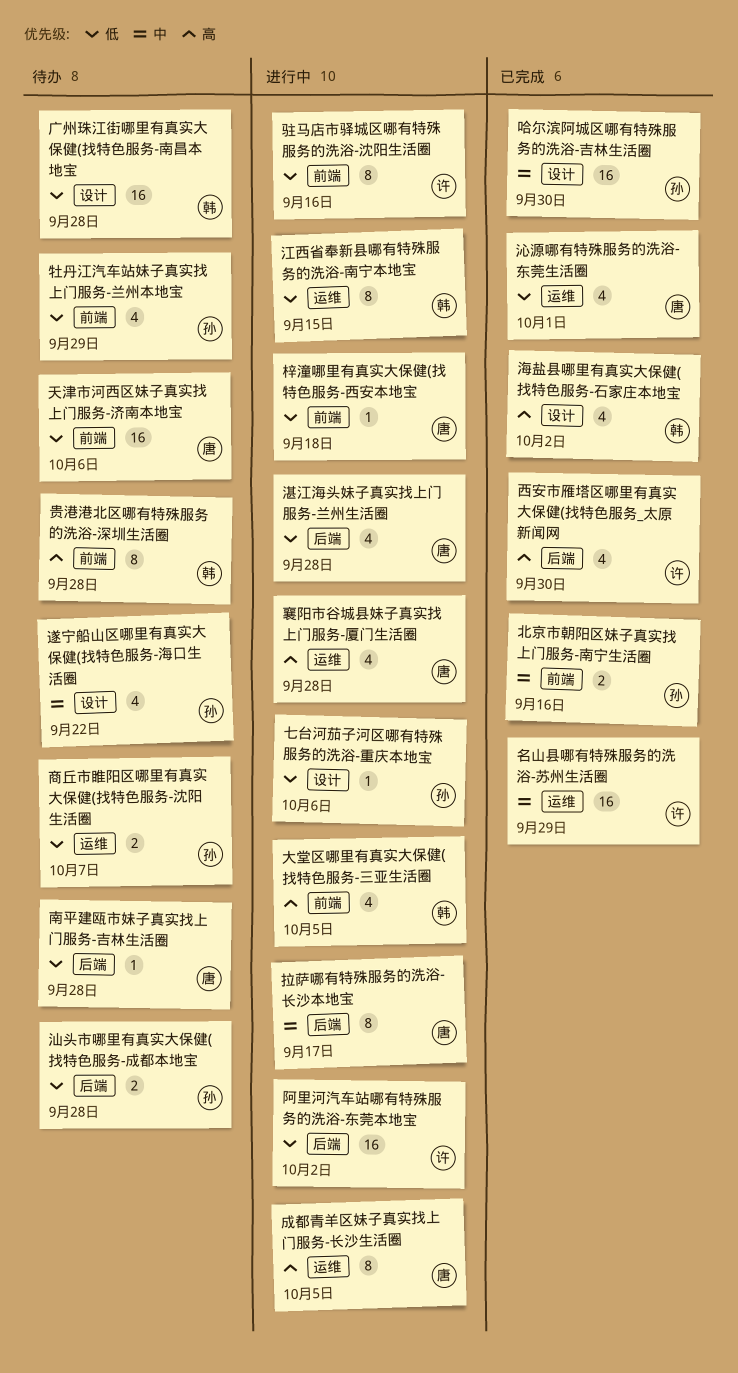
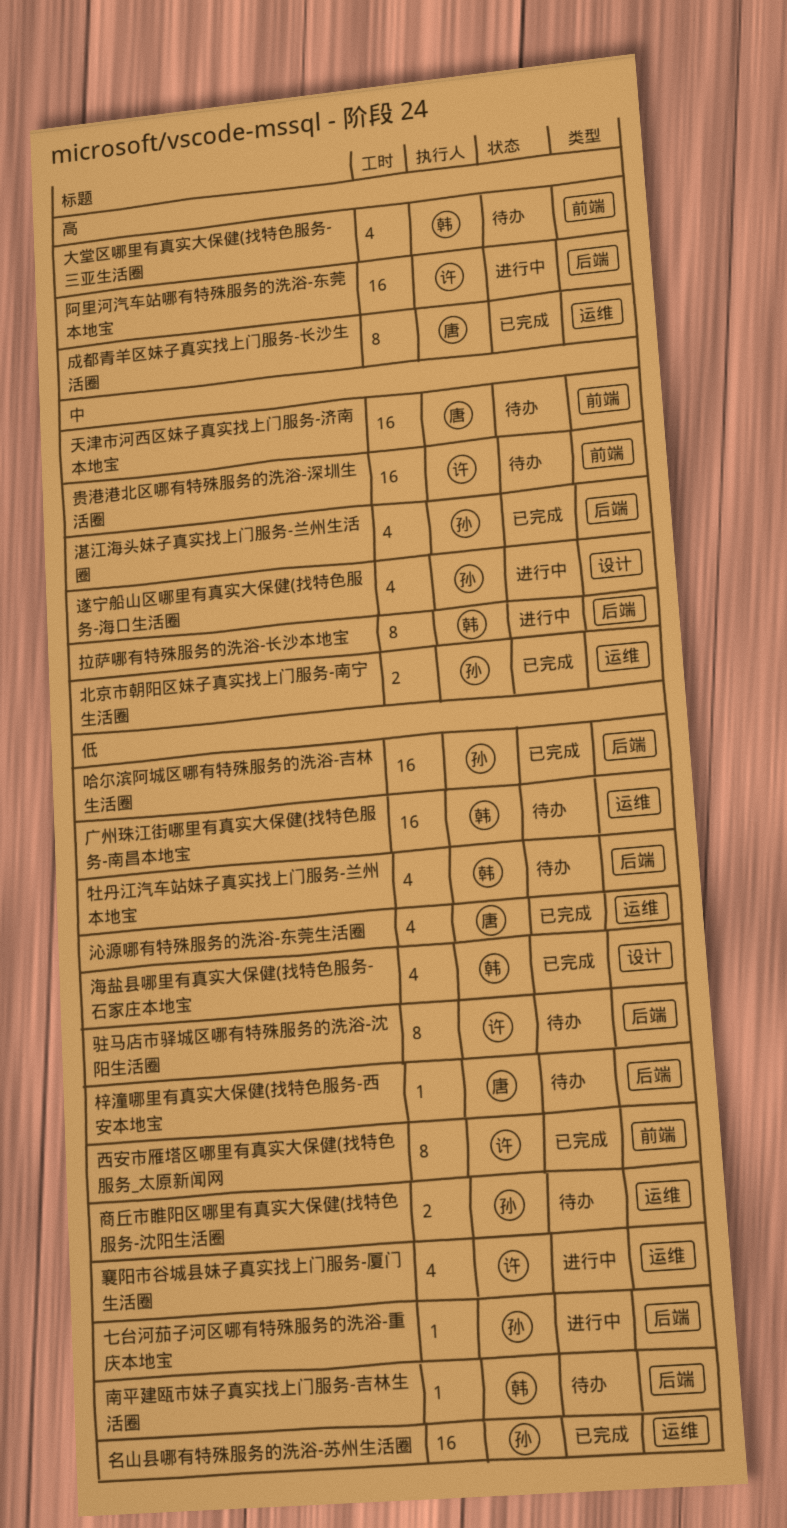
七台河茄子河区哪有特殊服务的洗浴-重庆本地宝, label: 设计 -> 后端
北京市朝阳区妹子真实找上门服务-南宁生活圈, label: 前端 -> 运维
南平建瓯市妹子真实找上门服务-吉林生活圈, owner: 唐 -> 韩
名山县哪有特殊服务的洗浴-苏州生活圈, owner: 许 -> 孙
名山县哪有特殊服务的洗浴-苏州生活圈, priority: 中 -> 低
哈尔滨阿城区哪有特殊服务的洗浴-吉林生活圈, priority: 中 -> 低
哈尔滨阿城区哪有特殊服务的洗浴-吉林生活圈, label: 设计 -> 后端
大堂区哪里有真实大保健(找特色服务-三亚生活圈, status: 进行中 -> 待办
天津市河西区妹子真实找上门服务-济南本地宝, priority: 低 -> 中
广州珠江街哪里有真实大保健(找特色服务-南昌本地宝, label: 设计 -> 运维
成都青羊区妹子真实找上门服务-长沙生活圈, status: 进行中 -> 已完成
拉萨哪有特殊服务的洗浴-长沙本地宝, owner: 唐 -> 韩
梓潼哪里有真实大保健(找特色服务-西安本地宝, status: 进行中 -> 待办
梓潼哪里有真实大保健(找特色服务-西安本地宝, label: 前端 -> 后端
汕头市哪里有真实大保健(找特色服务-成都本地宝: present -> none
江西省奉新县哪有特殊服务的洗浴-南宁本地宝: present -> none
海盐县哪里有真实大保健(找特色服务-石家庄本地宝, priority: 高 -> 低
湛江海头妹子真实找上门服务-兰州生活圈, status: 进行中 -> 已完成
湛江海头妹子真实找上门服务-兰州生活圈, owner: 唐 -> 孙
湛江海头妹子真实找上门服务-兰州生活圈, priority: 低 -> 中
牡丹江汽车站妹子真实找上门服务-兰州本地宝, owner: 孙 -> 韩
牡丹江汽车站妹子真实找上门服务-兰州本地宝, label: 前端 -> 后端
襄阳市谷城县妹子真实找上门服务-厦门生活圈, owner: 唐 -> 许
襄阳市谷城县妹子真实找上门服务-厦门生活圈, priority: 高 -> 低
西安市雁塔区哪里有真实大保健(找特色服务_太原新闻网, priority: 高 -> 低
西安市雁塔区哪里有真实大保健(找特色服务_太原新闻网, label: 后端 -> 前端
西安市雁塔区哪里有真实大保健(找特色服务_太原新闻网, estimate: 4 -> 8
贵港港北区哪有特殊服务的洗浴-深圳生活圈, owner: 韩 -> 许
贵港港北区哪有特殊服务的洗浴-深圳生活圈, priority: 高 -> 中
贵港港北区哪有特殊服务的洗浴-深圳生活圈, estimate: 8 -> 16
遂宁船山区哪里有真实大保健(找特色服务-海口生活圈, status: 待办 -> 进行中
阿里河汽车站哪有特殊服务的洗浴-东莞本地宝, priority: 低 -> 高
驻马店市驿城区哪有特殊服务的洗浴-沈阳生活圈, status: 进行中 -> 待办
驻马店市驿城区哪有特殊服务的洗浴-沈阳生活圈, label: 前端 -> 后端

